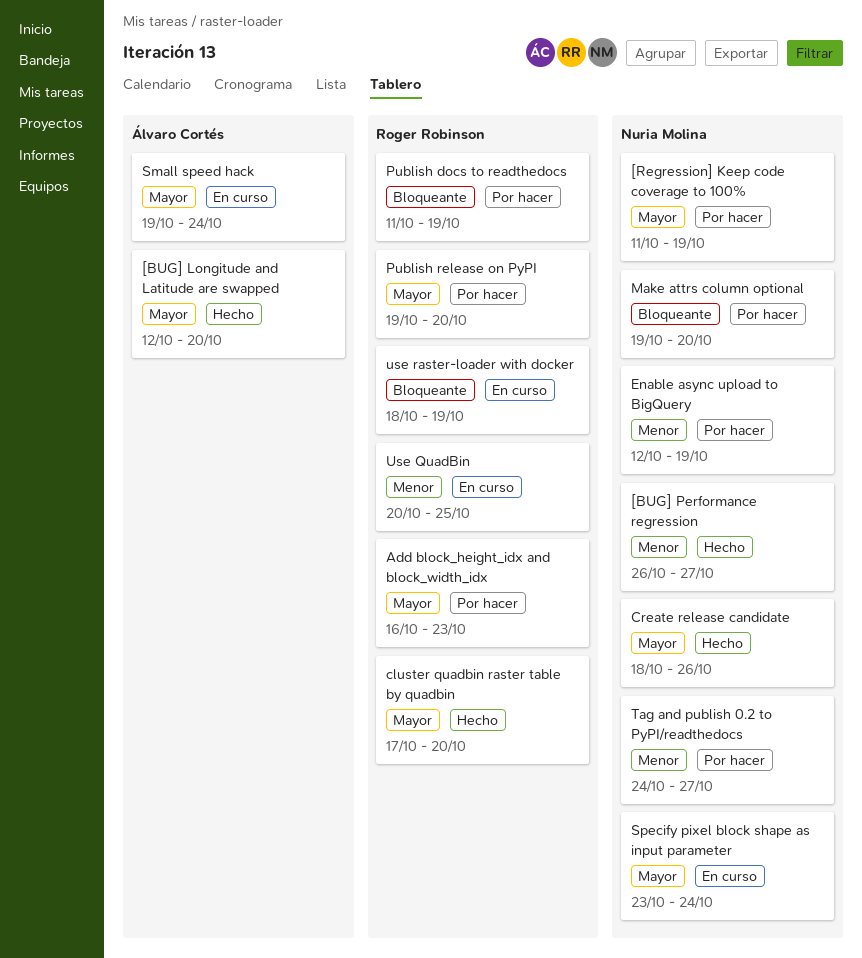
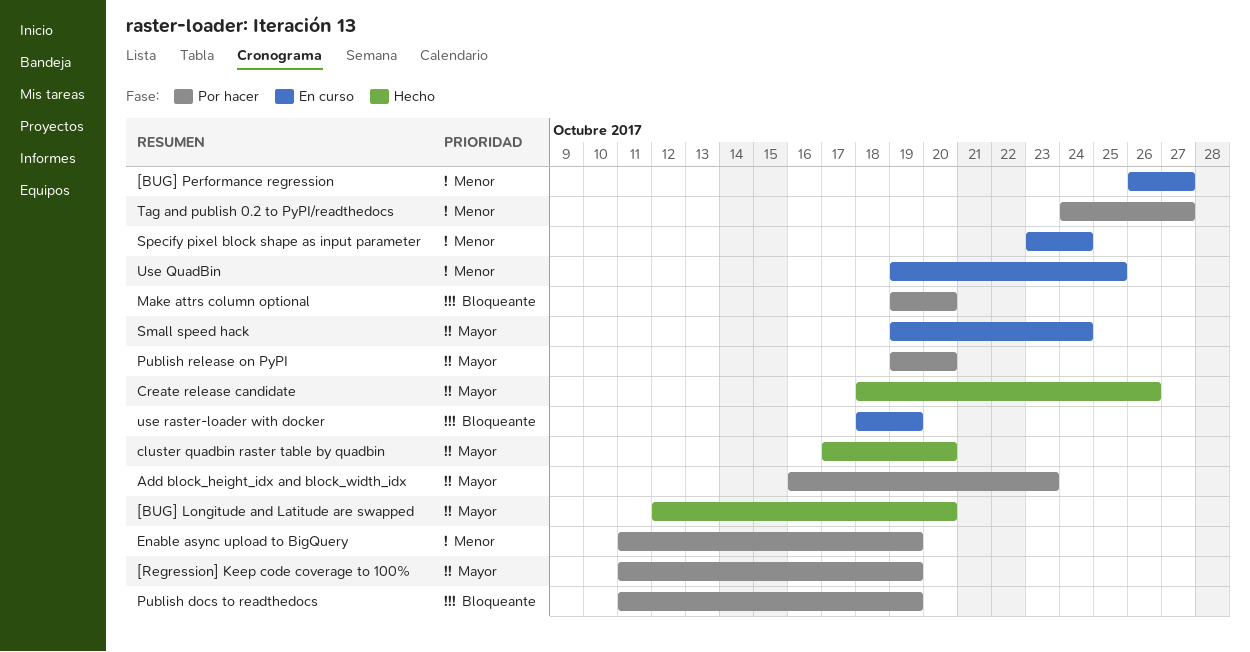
[BUG] Performance regression, status: Hecho -> En curso
Enable async upload to BigQuery, start: Oct 12 -> Oct 11
Specify pixel block shape as input parameter, priority: Mayor -> Menor
Use QuadBin, start: Oct 20 -> Oct 19

